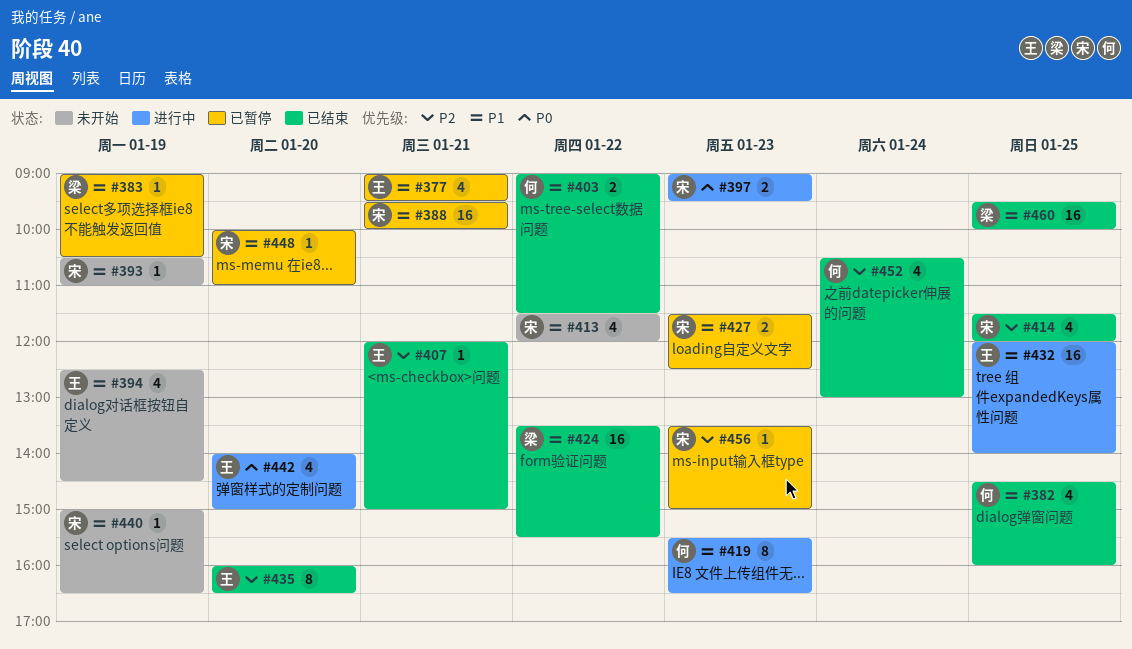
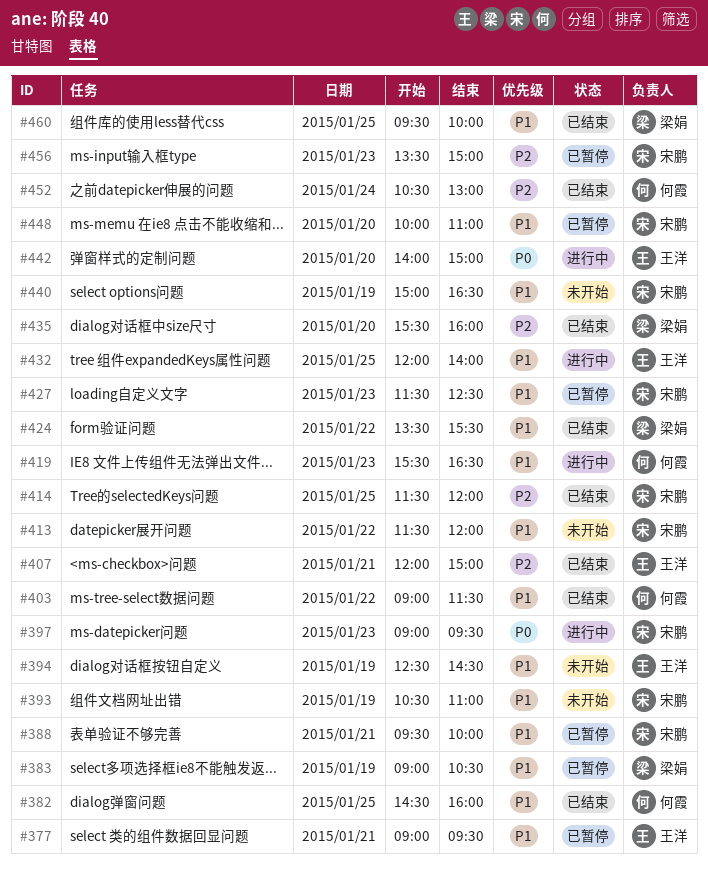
#435, owner: 王洋 -> 梁娟
#435, begins: 16:00 -> 15:30
#435, ends: 16:30 -> 16:00

